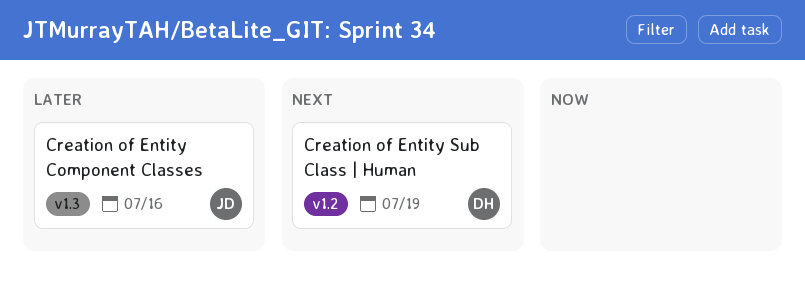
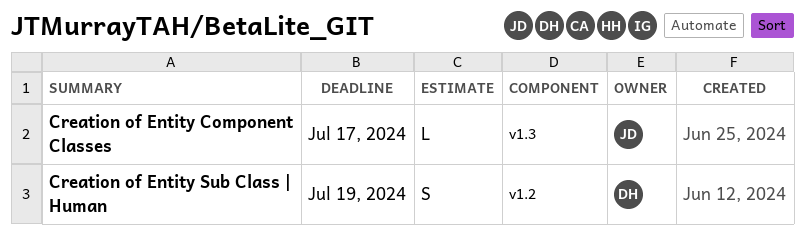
Creation of Entity Component Classes, due: Jul 16 -> Jul 17

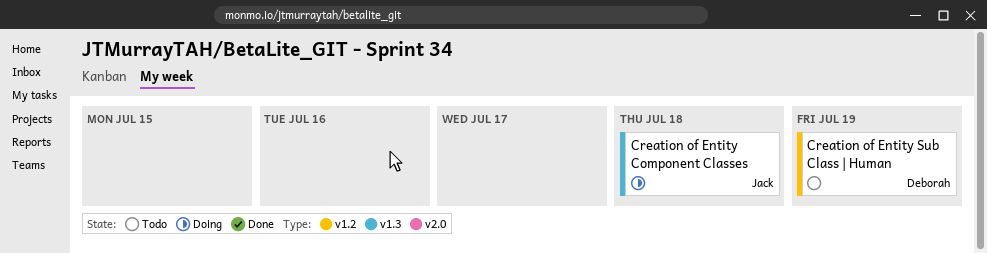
Creation of Entity Component Classes, due: Jul 17 -> Jul 18

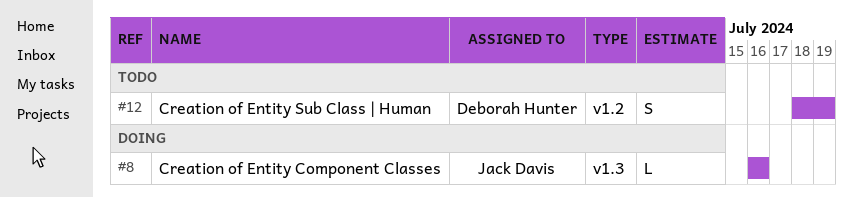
Creation of Entity Component Classes, due: Jul 18 -> Jul 16

